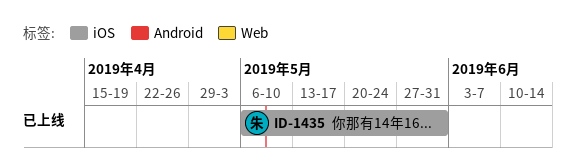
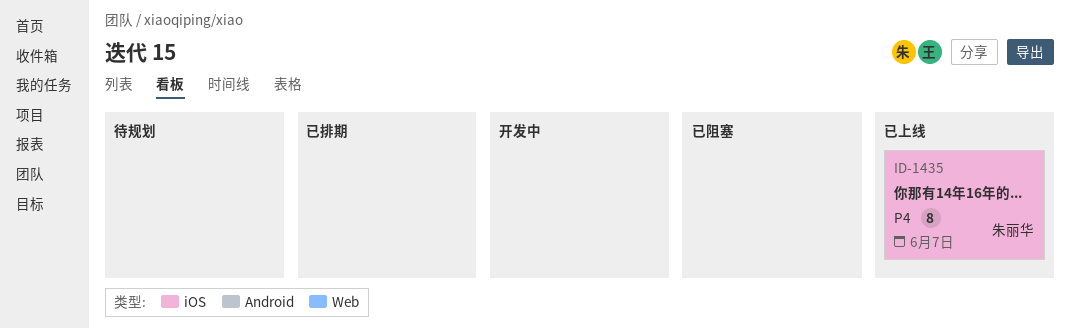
ID-1435, due: May 31 -> Jun 7

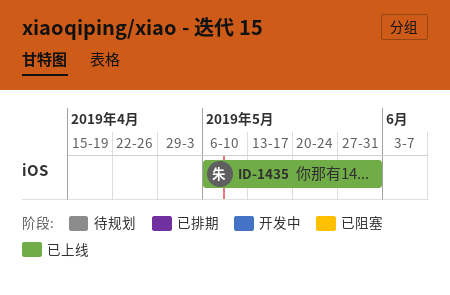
ID-1435, due: Jun 7 -> May 31

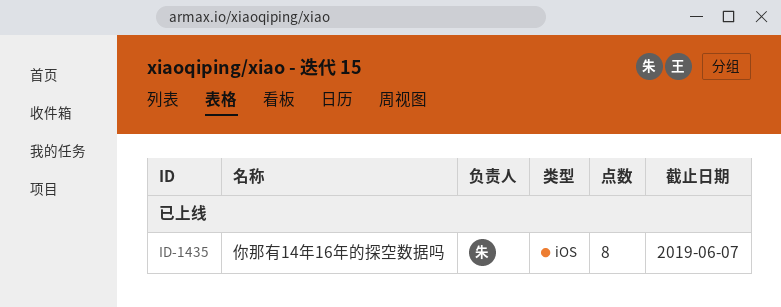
ID-1435, due: May 31 -> Jun 7

